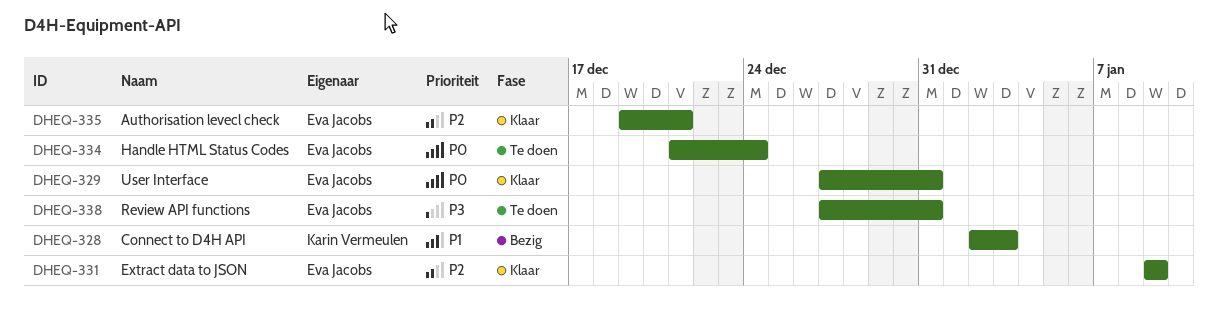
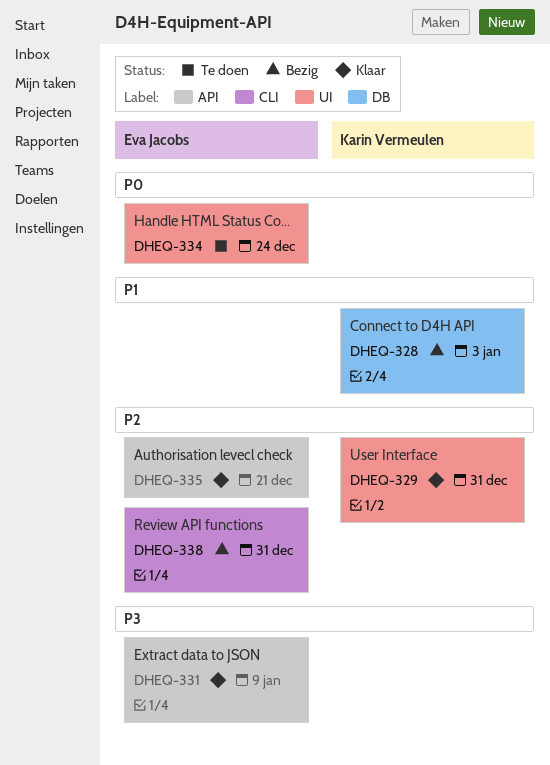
DHEQ-329, owner: Eva Jacobs -> Karin Vermeulen
DHEQ-329, priority: P0 -> P2
DHEQ-331, priority: P2 -> P3
DHEQ-338, status: Te doen -> Bezig
DHEQ-338, priority: P3 -> P2

